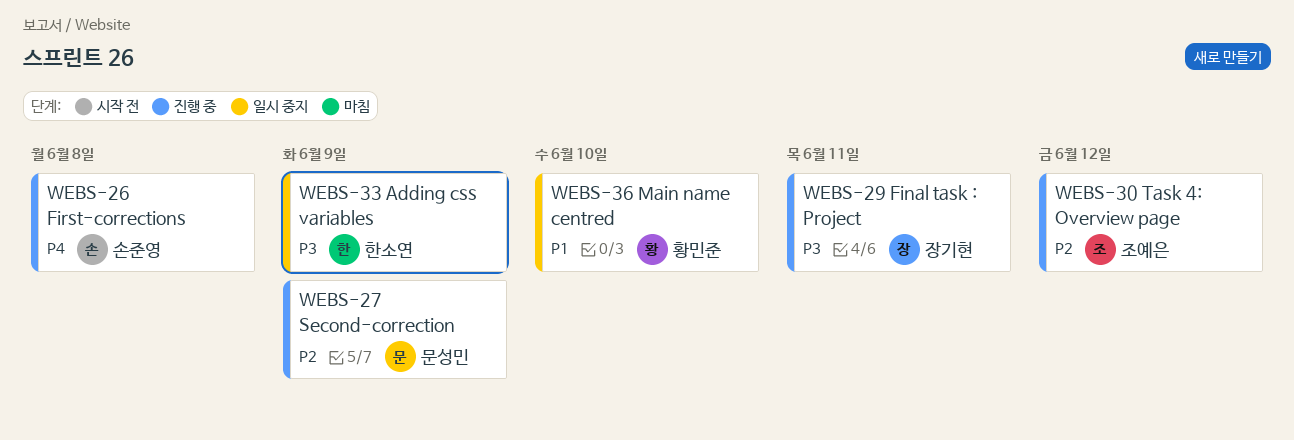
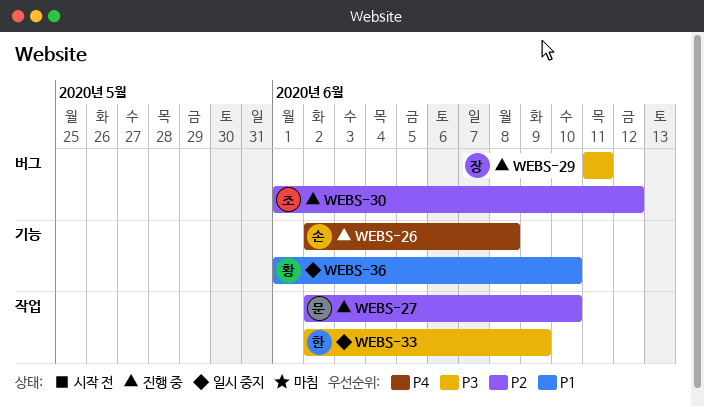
WEBS-27, due: Jun 9 -> Jun 10

